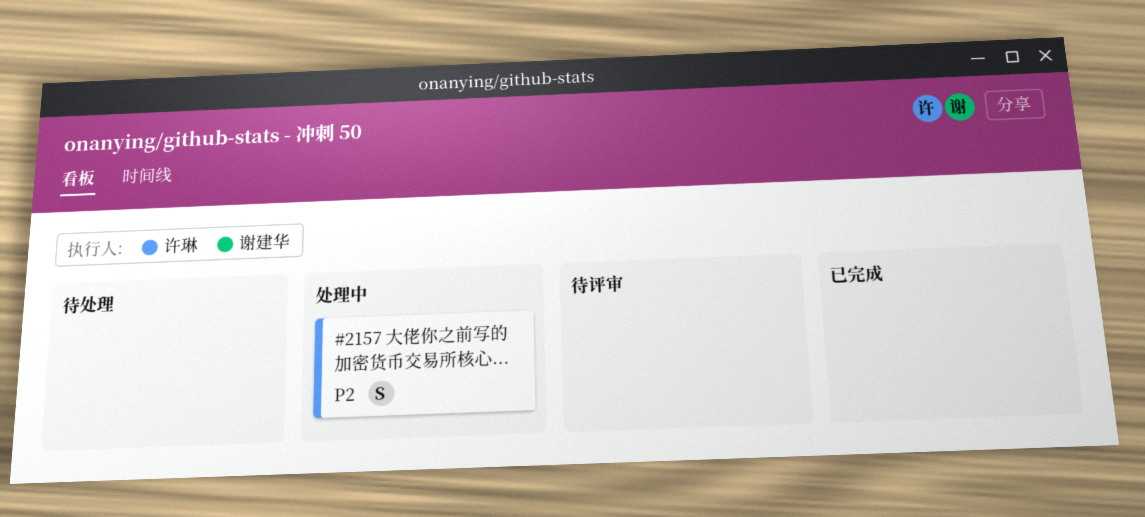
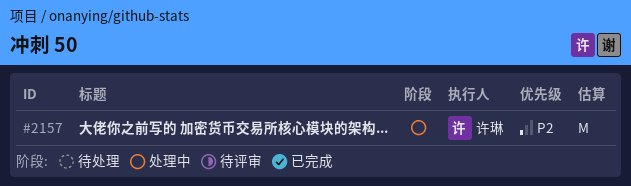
#2157, estimate: S -> M

